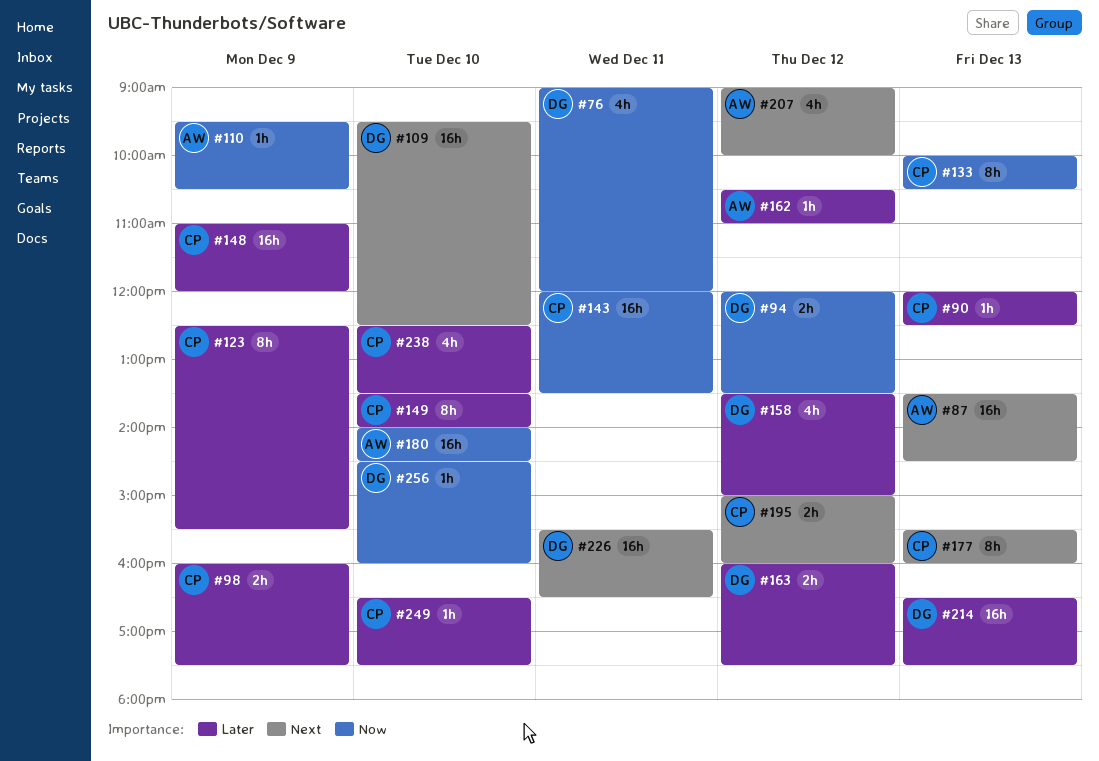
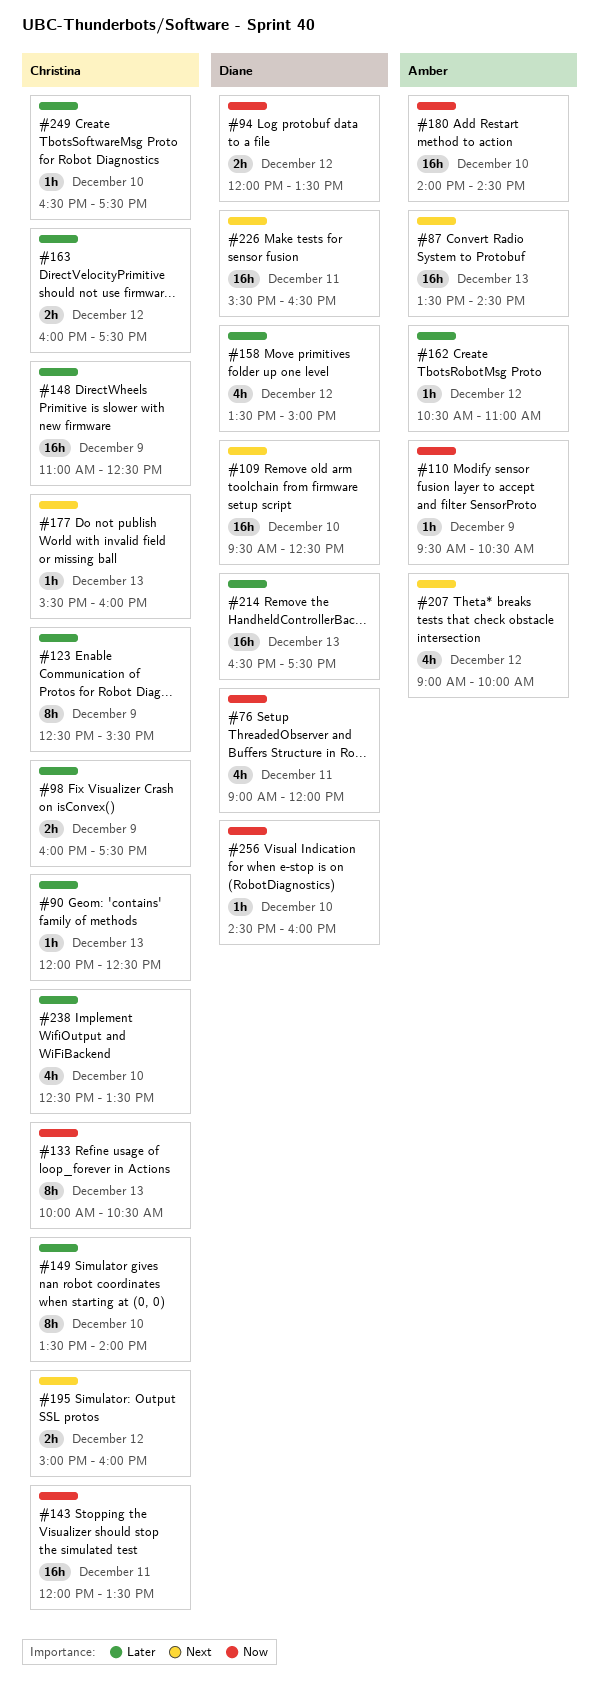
#148, ends: 12:00 -> 12:30
#163, owner: Diane -> Christina
#177, estimate: 8h -> 1h

